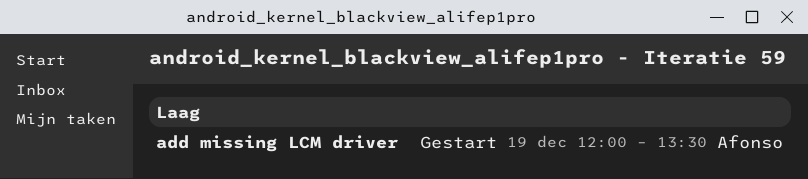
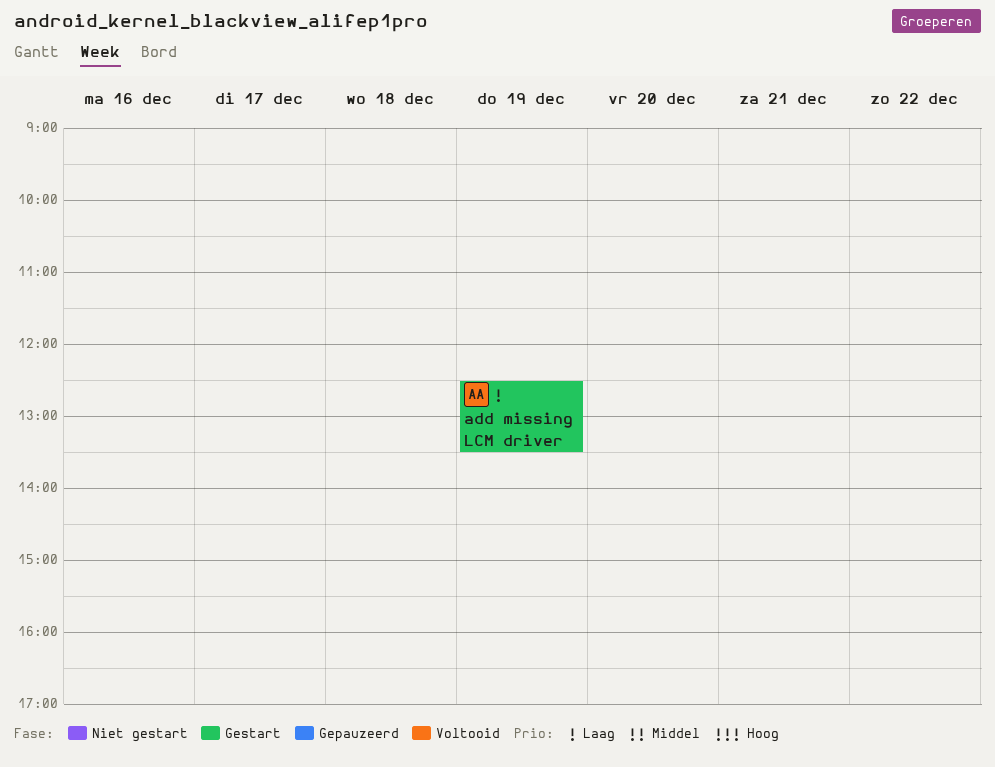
add missing LCM driver, begins: 12:00 -> 12:30

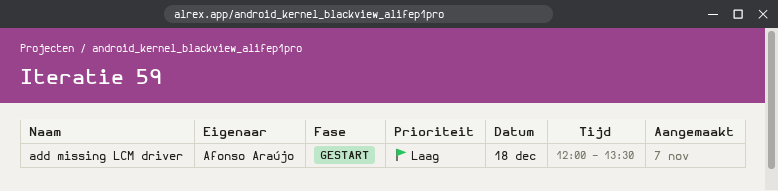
add missing LCM driver, day: Dec 19 -> Dec 18
add missing LCM driver, begins: 12:30 -> 12:00

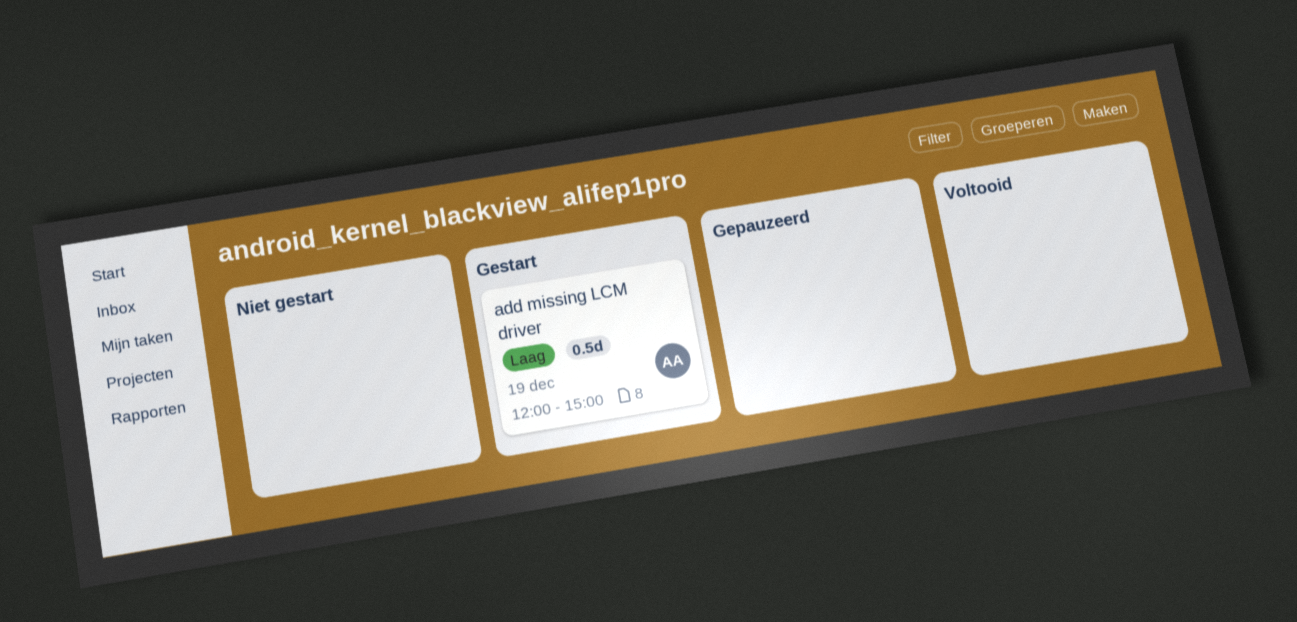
add missing LCM driver, day: Dec 18 -> Dec 19
add missing LCM driver, ends: 13:30 -> 15:00

